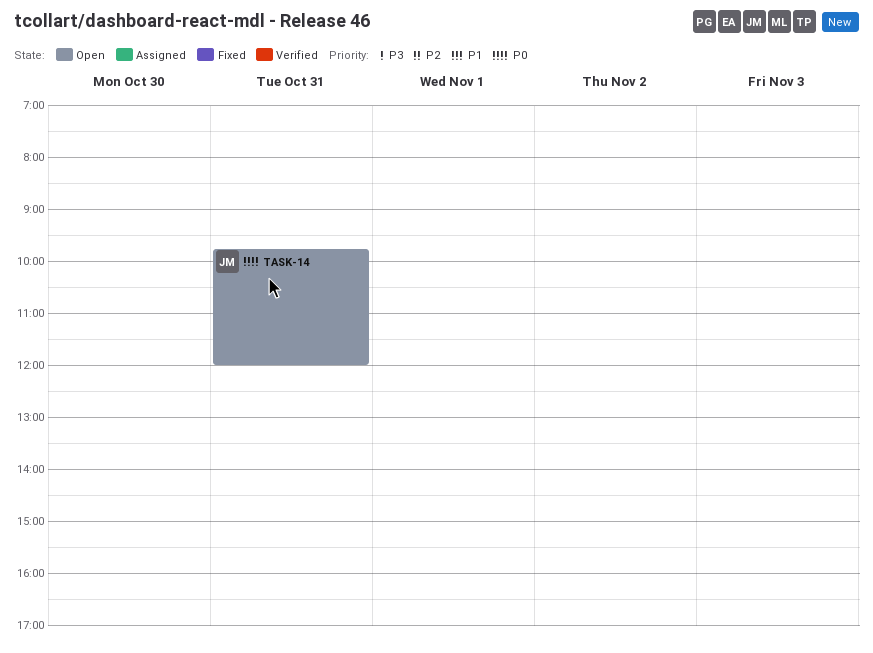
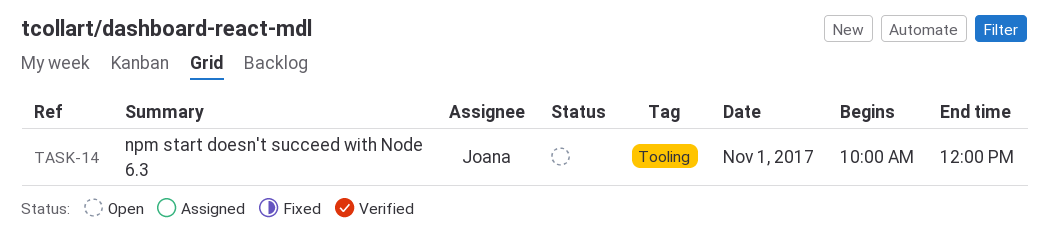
TASK-14, day: Oct 31 -> Nov 1
TASK-14, begins: 09:45 -> 10:00

